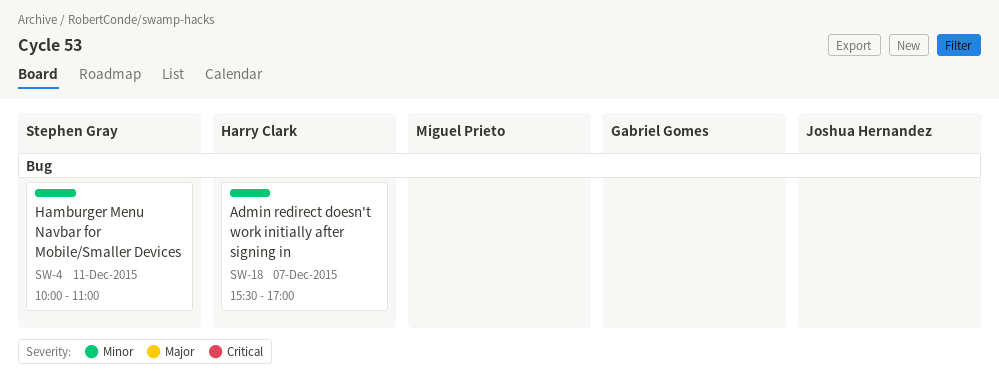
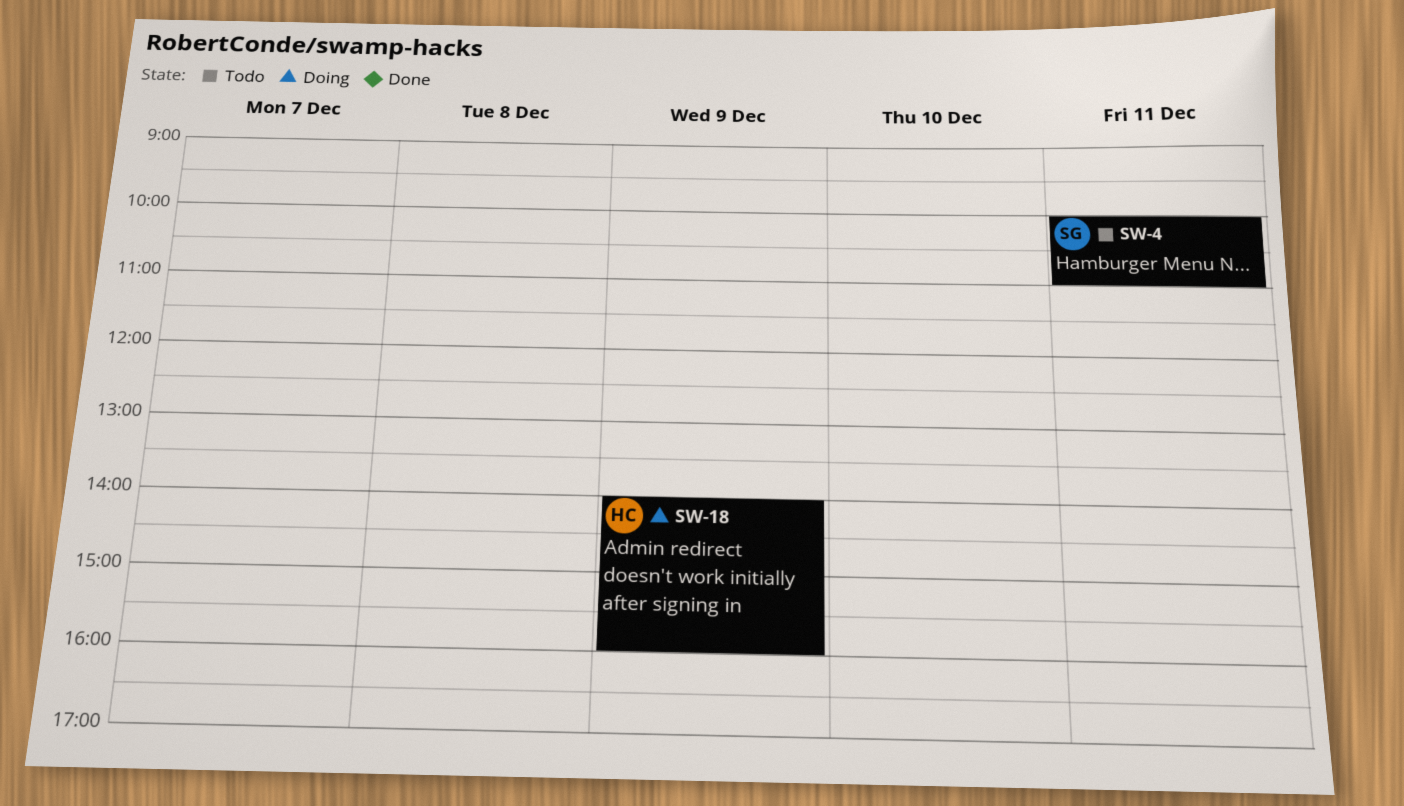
SW-18, day: Dec 7 -> Dec 9
SW-18, begins: 15:30 -> 14:00
SW-18, ends: 17:00 -> 16:00

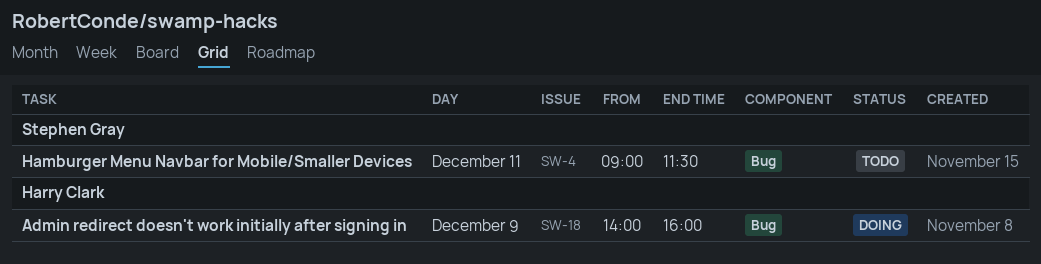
SW-4, begins: 10:00 -> 09:00
SW-4, ends: 11:00 -> 11:30

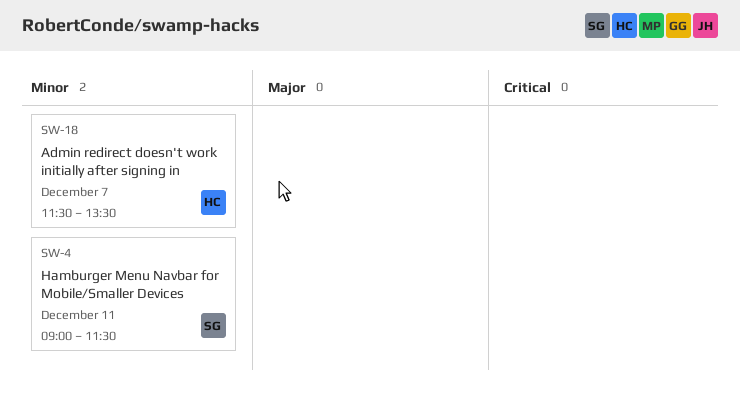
SW-18, day: Dec 9 -> Dec 7
SW-18, begins: 14:00 -> 11:30
SW-18, ends: 16:00 -> 13:30

